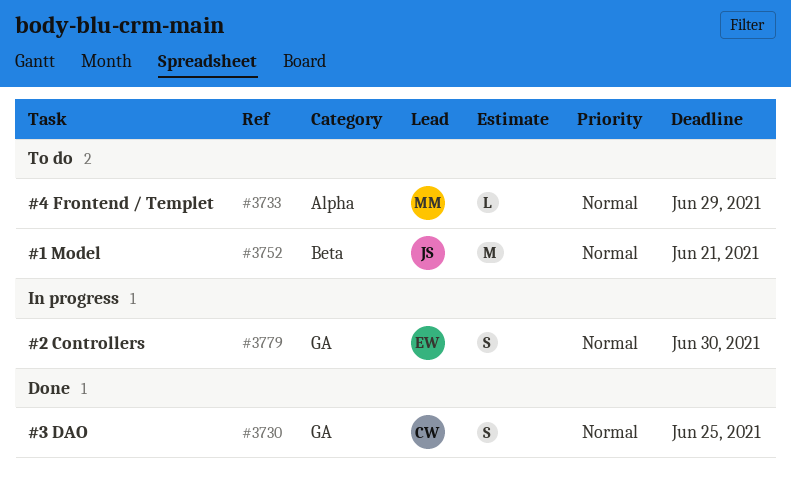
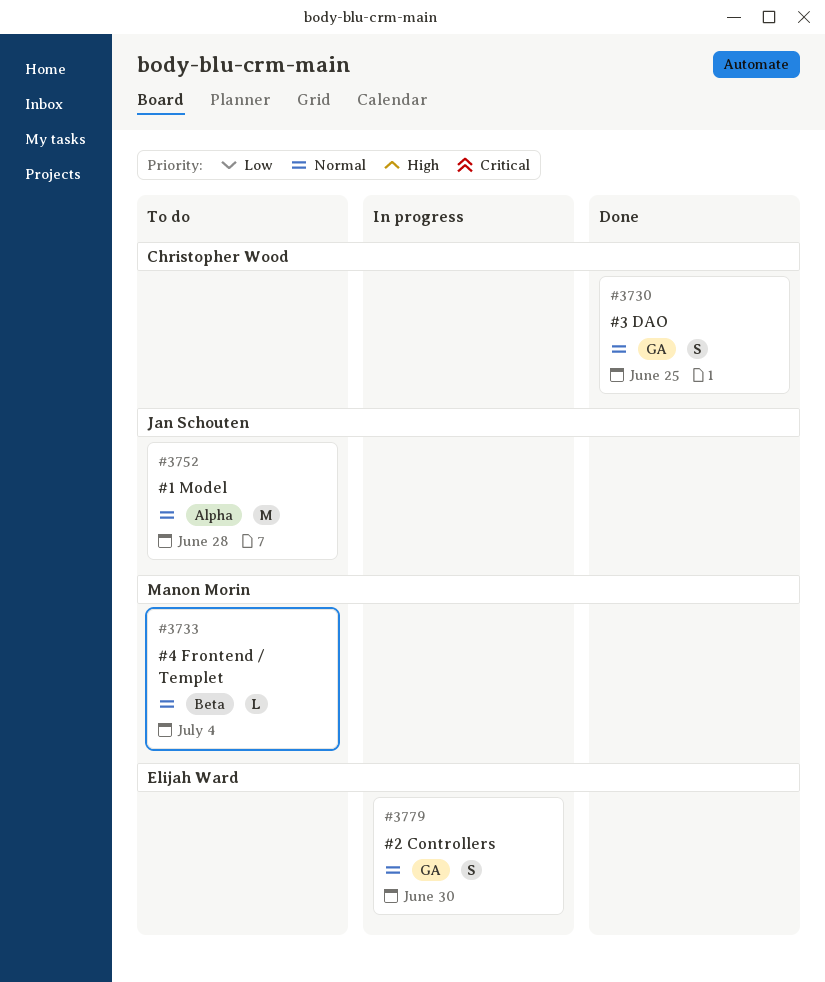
#3733, label: Alpha -> Beta
#3733, due: Jun 29 -> Jul 4
#3752, label: Beta -> Alpha
#3752, due: Jun 21 -> Jun 28

